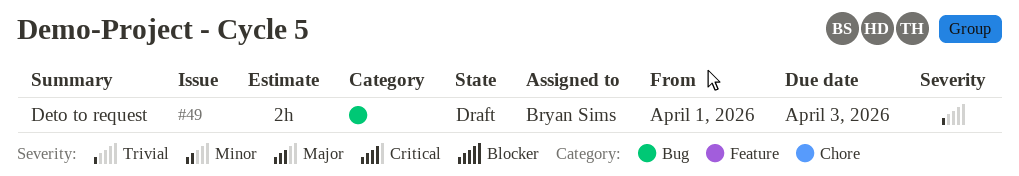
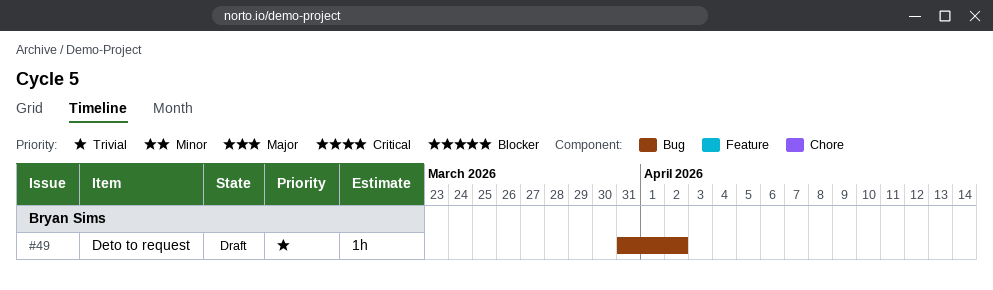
#49, estimate: 2h -> 1h
#49, start: Apr 1 -> Mar 31
#49, due: Apr 3 -> Apr 2

